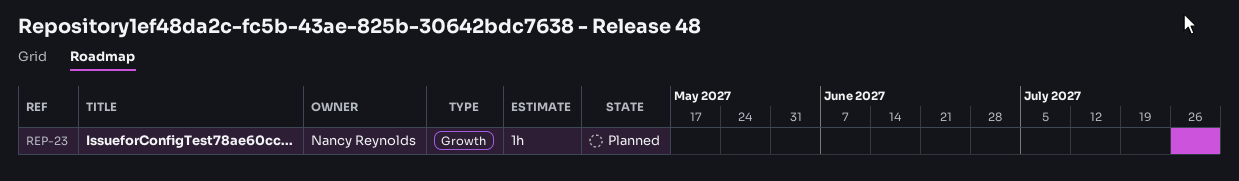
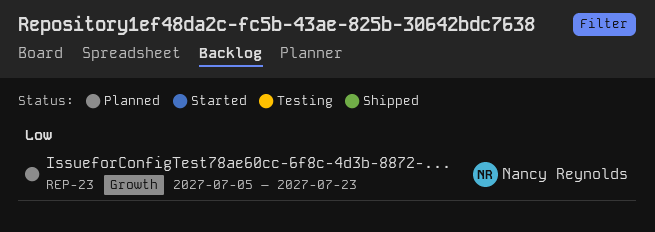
REP-23, start: Jul 26 -> Jul 5
REP-23, due: Jul 30 -> Jul 23

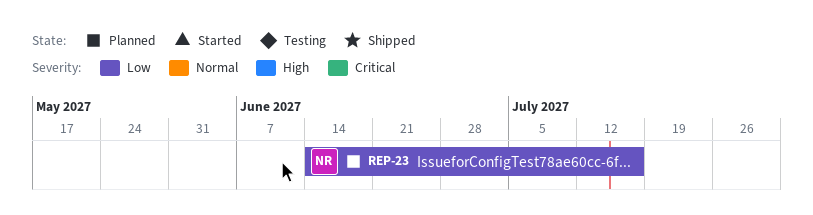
REP-23, start: Jul 5 -> Jun 14
REP-23, due: Jul 23 -> Jul 16

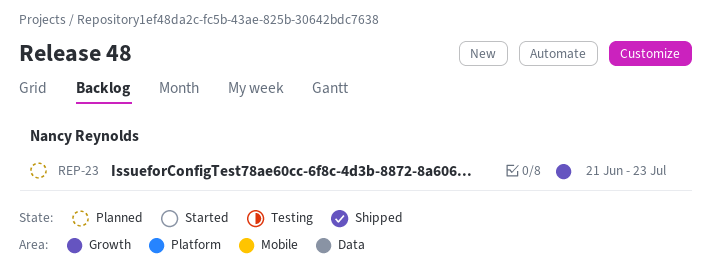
REP-23, start: Jun 14 -> Jun 21
REP-23, due: Jul 16 -> Jul 23

